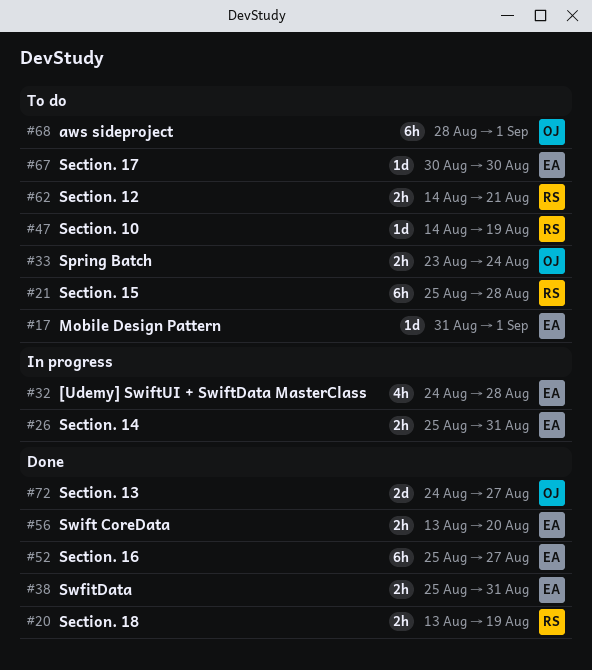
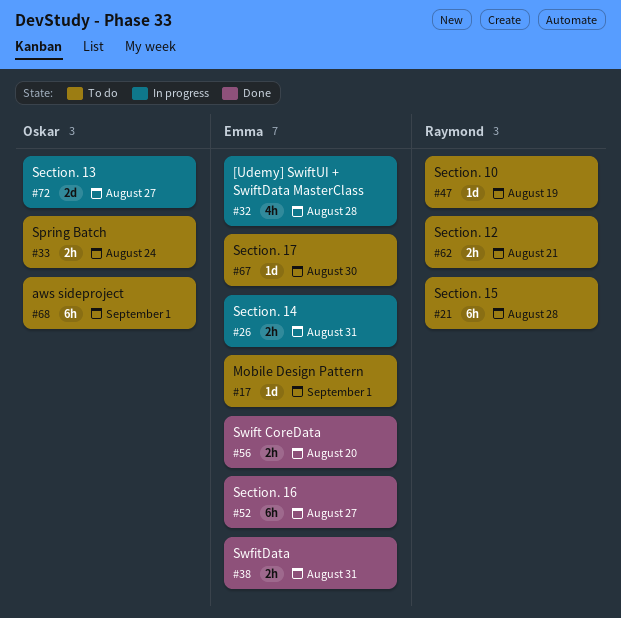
#20: present -> none
#72, status: Done -> In progress

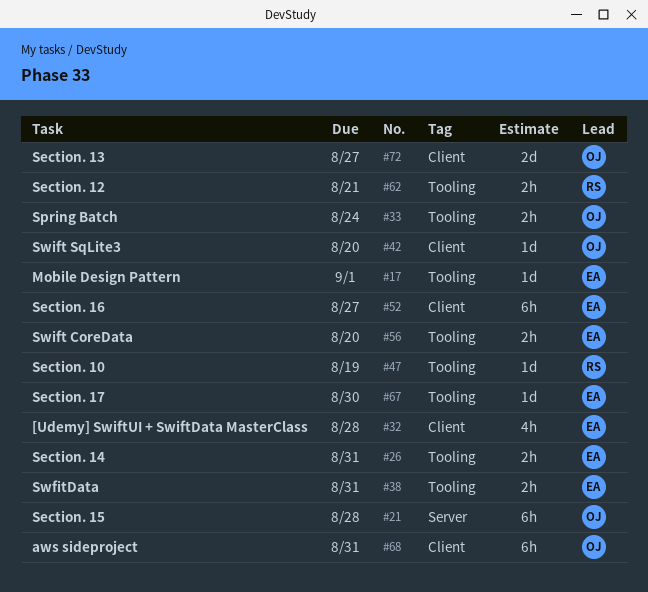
#21, owner: Raymond -> Oskar
#42: none -> present
#68, due: Sep 1 -> Aug 31

